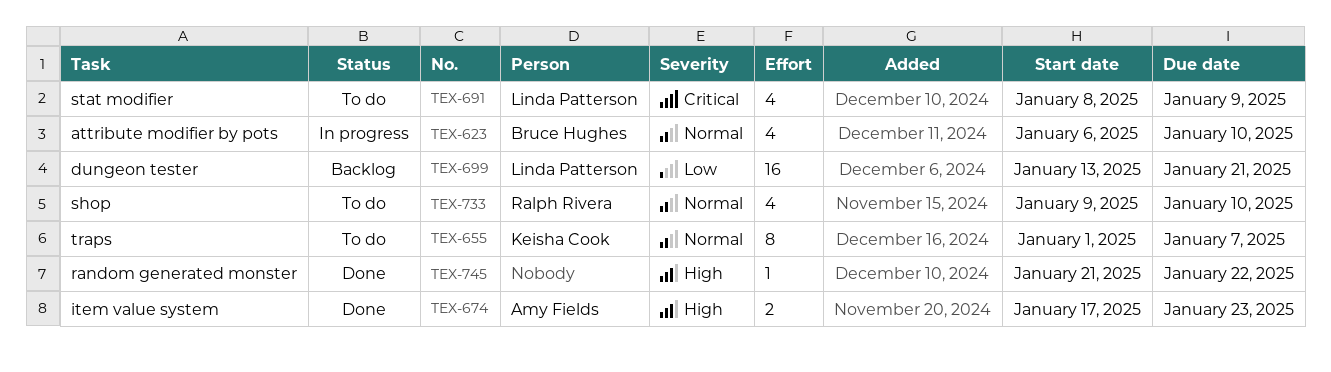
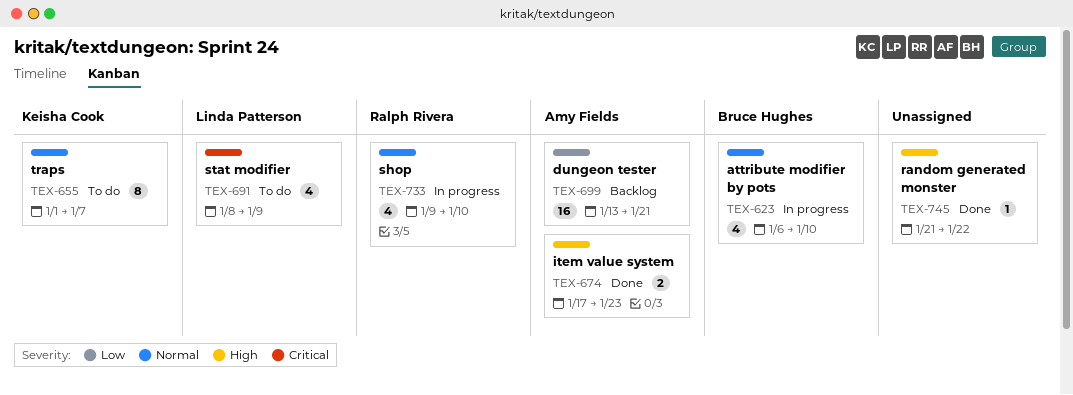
TEX-699, owner: Linda Patterson -> Amy Fields
TEX-733, status: To do -> In progress

